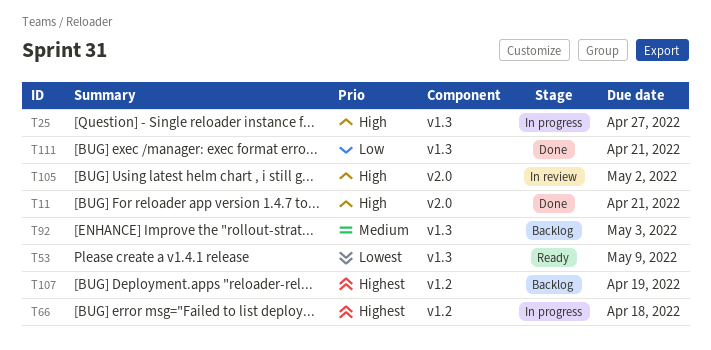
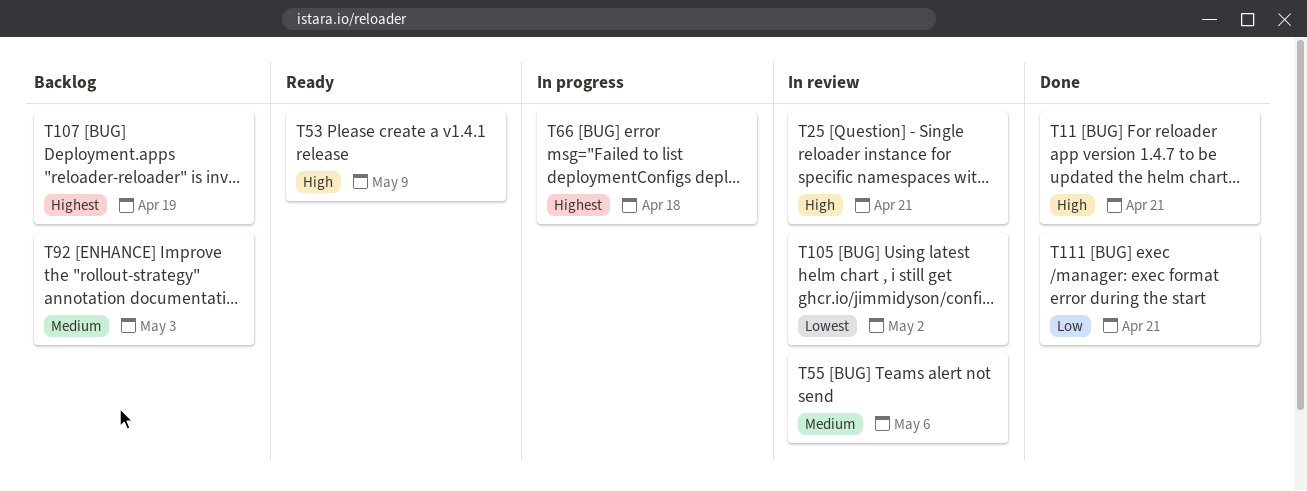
T25, status: In progress -> In review
T25, due: Apr 27 -> Apr 21
T53, priority: Lowest -> High
T55: none -> present
T105, priority: High -> Lowest

